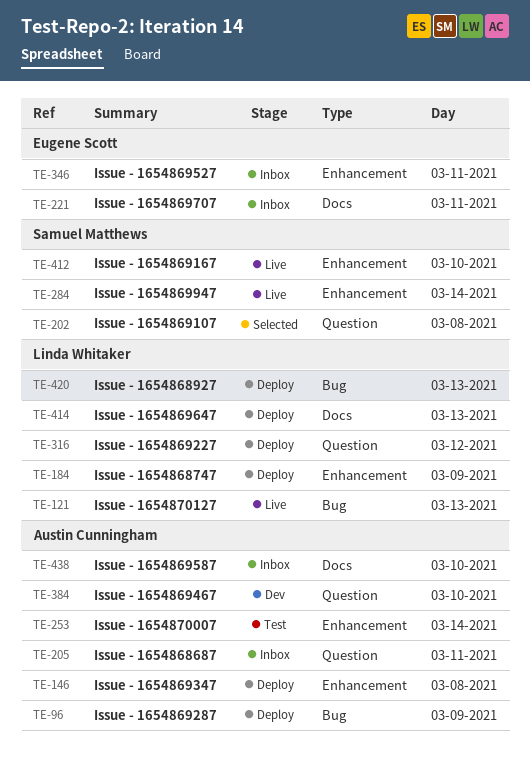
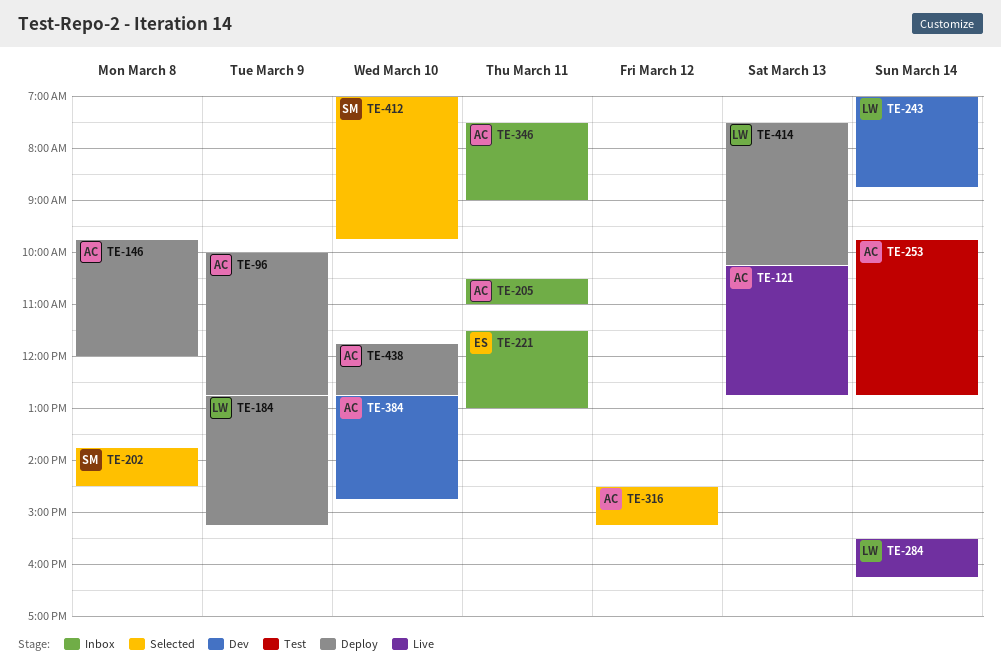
TE-121, owner: Linda Whitaker -> Austin Cunningham
TE-243: none -> present
TE-284, owner: Samuel Matthews -> Linda Whitaker
TE-316, status: Deploy -> Selected
TE-316, owner: Linda Whitaker -> Austin Cunningham
TE-346, owner: Eugene Scott -> Austin Cunningham
TE-412, status: Live -> Selected
TE-420: present -> none
TE-438, status: Inbox -> Deploy

